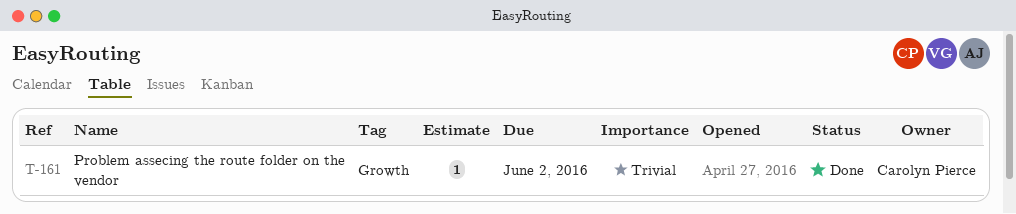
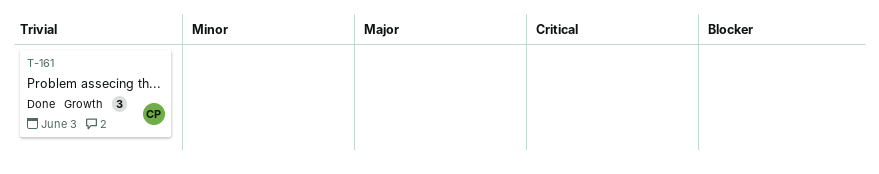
T-161, estimate: 1 -> 3
T-161, due: Jun 2 -> Jun 3

